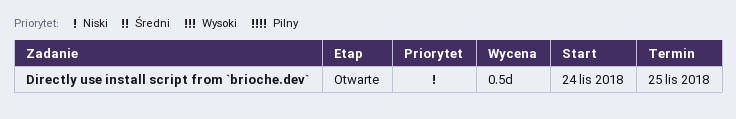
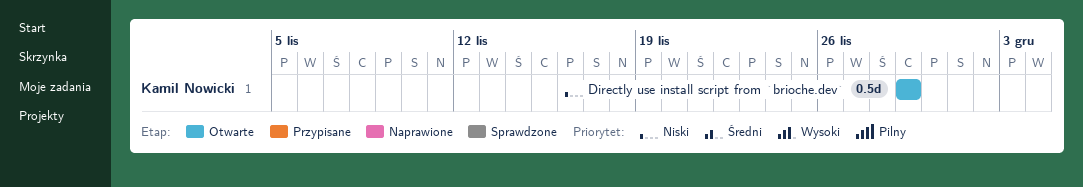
Directly use install script from `brioche.dev`, start: Nov 24 -> Nov 29
Directly use install script from `brioche.dev`, due: Nov 25 -> Nov 29

